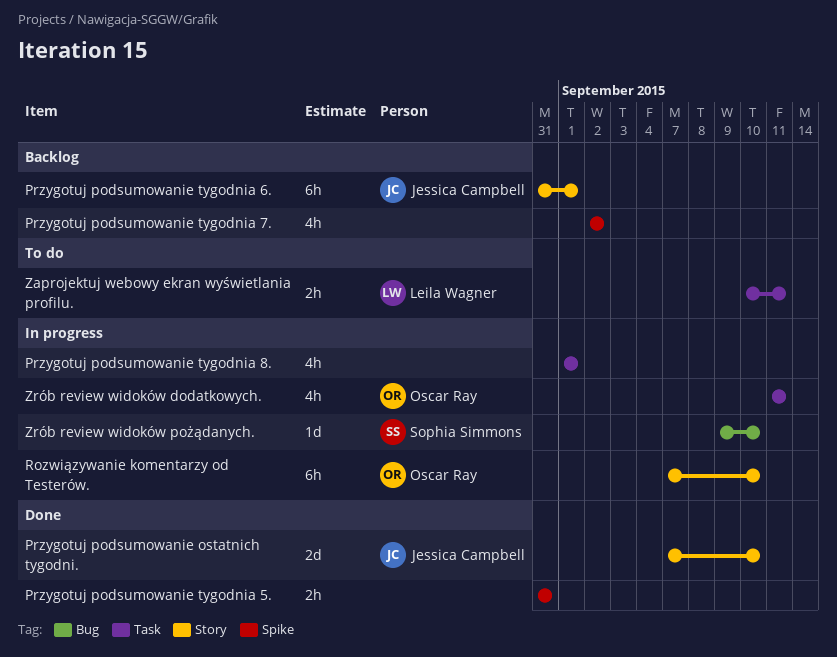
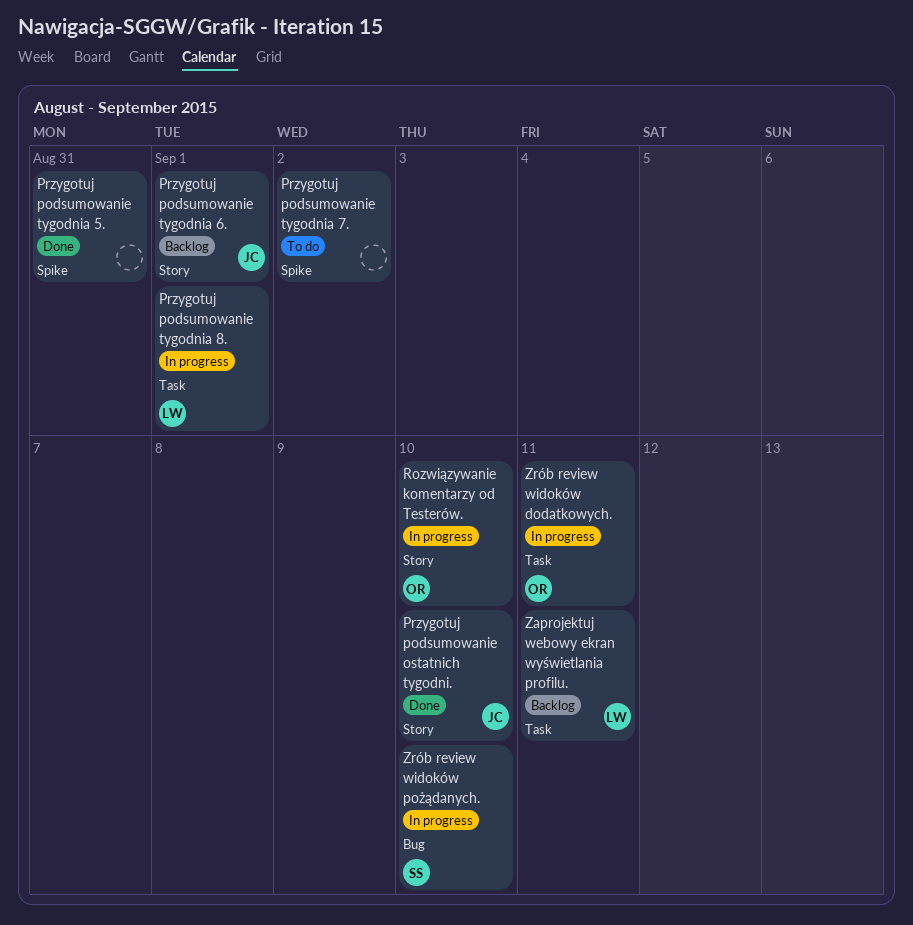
Przygotuj podsumowanie tygodnia 7., status: Backlog -> To do
Przygotuj podsumowanie tygodnia 8., owner: none -> Leila Wagner
Zaprojektuj webowy ekran wyświetlania profilu., status: To do -> Backlog

